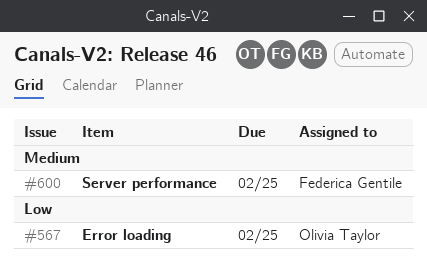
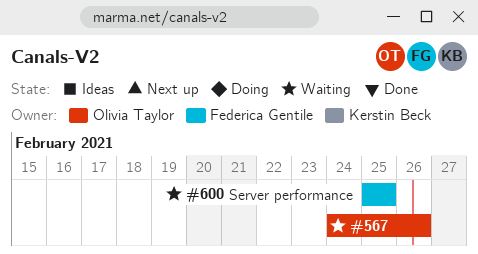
#567, due: Feb 25 -> Feb 26

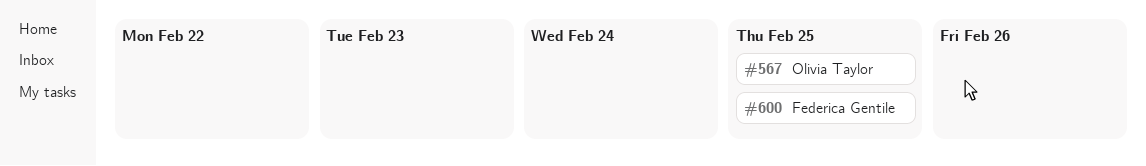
#567, due: Feb 26 -> Feb 25

